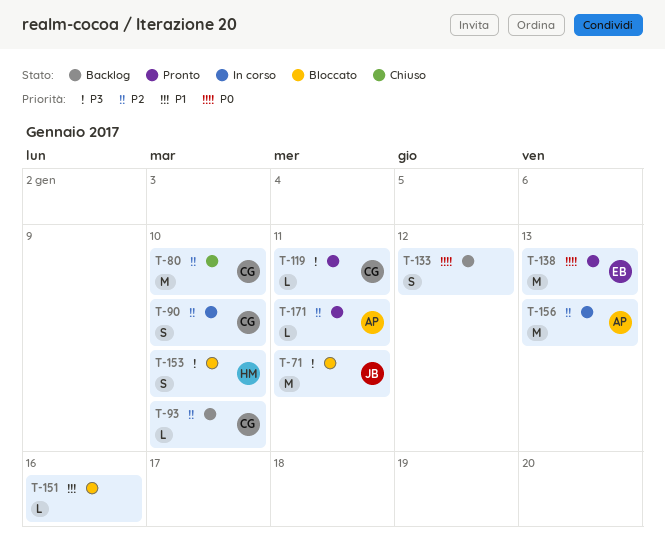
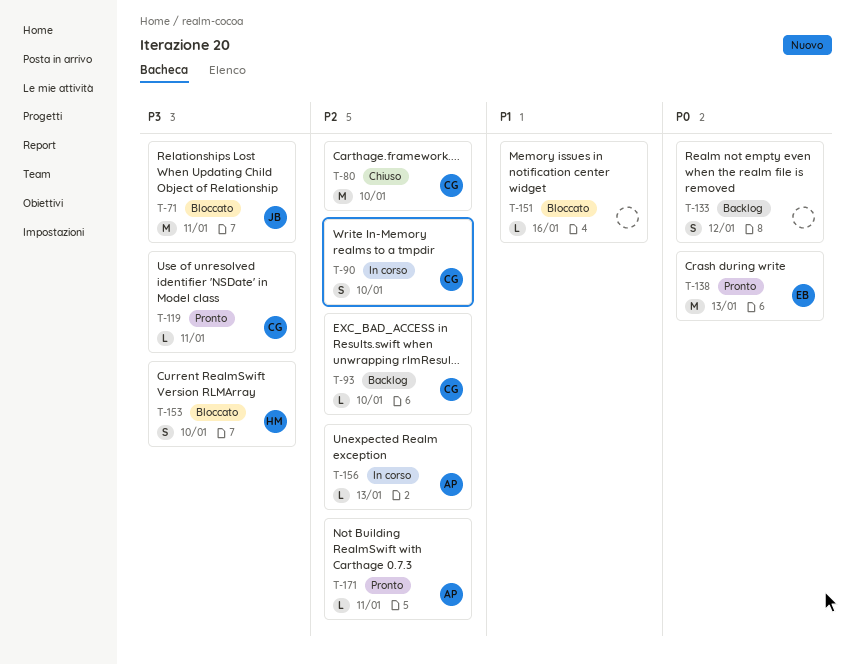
T-156, estimate: M -> L

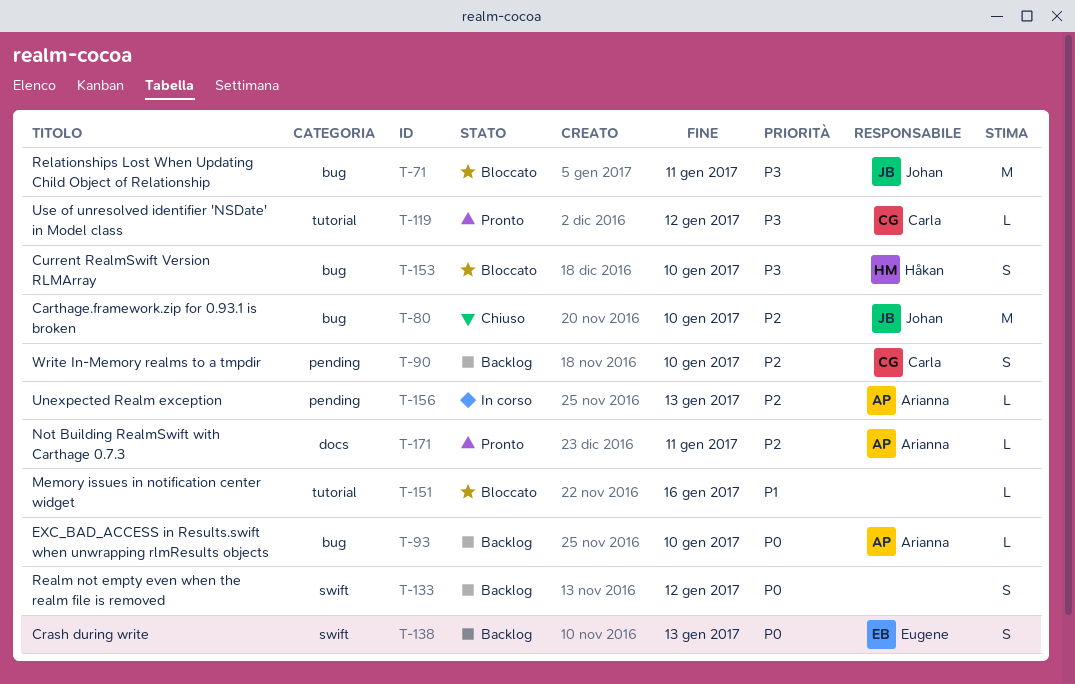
T-80, owner: Carla -> Johan
T-90, status: In corso -> Backlog
T-93, owner: Carla -> Arianna
T-93, priority: P2 -> P0
T-119, due: Jan 11 -> Jan 12
T-138, status: Pronto -> Backlog
T-138, estimate: M -> S

